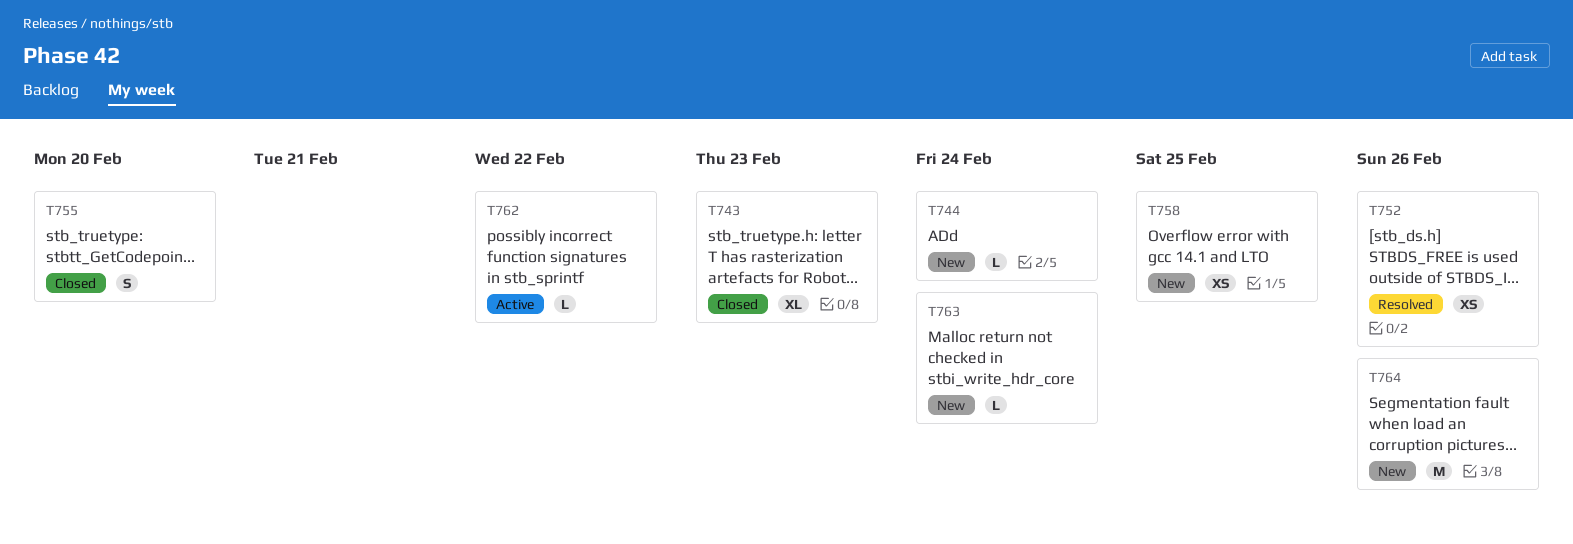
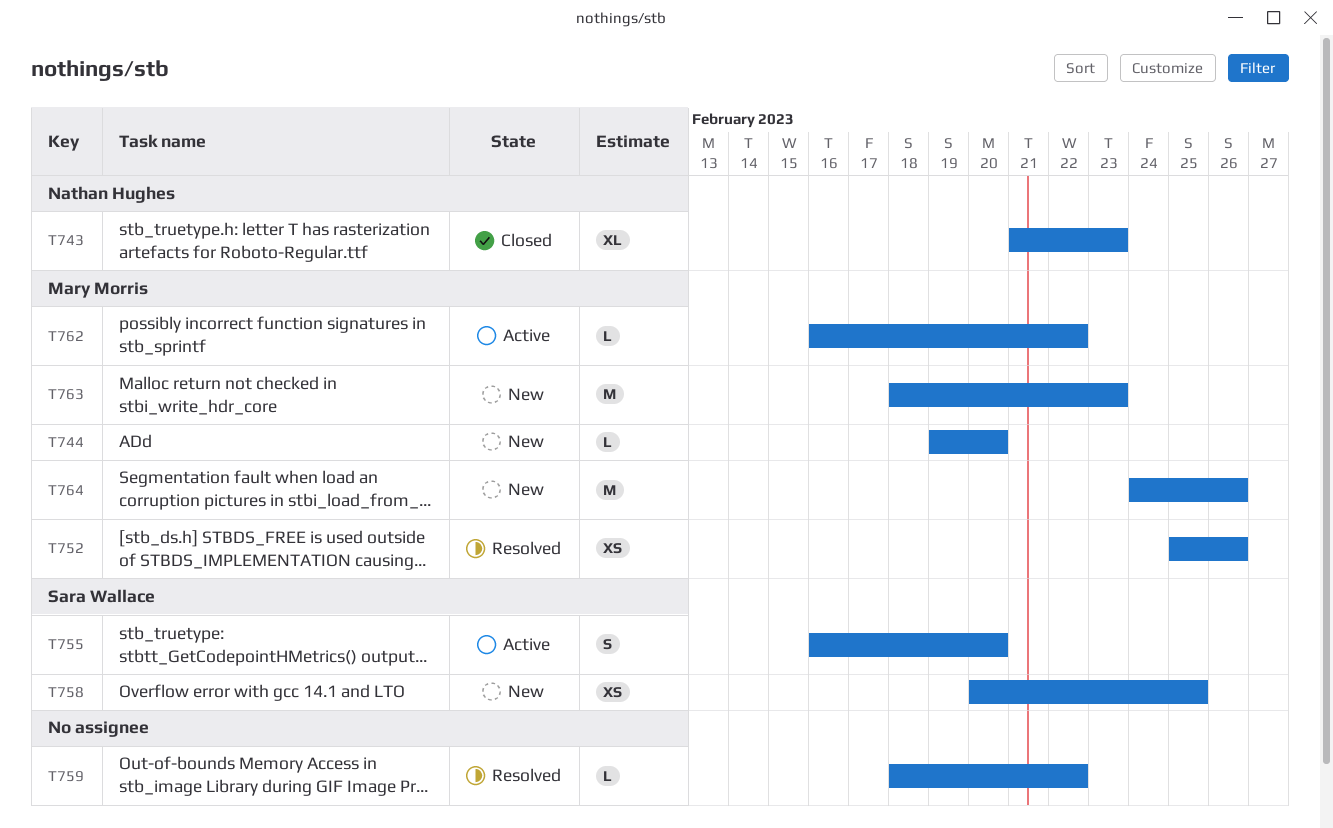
T744, due: Feb 24 -> Feb 20
T755, status: Closed -> Active
T759: none -> present
T763, estimate: L -> M
T763, due: Feb 24 -> Feb 23

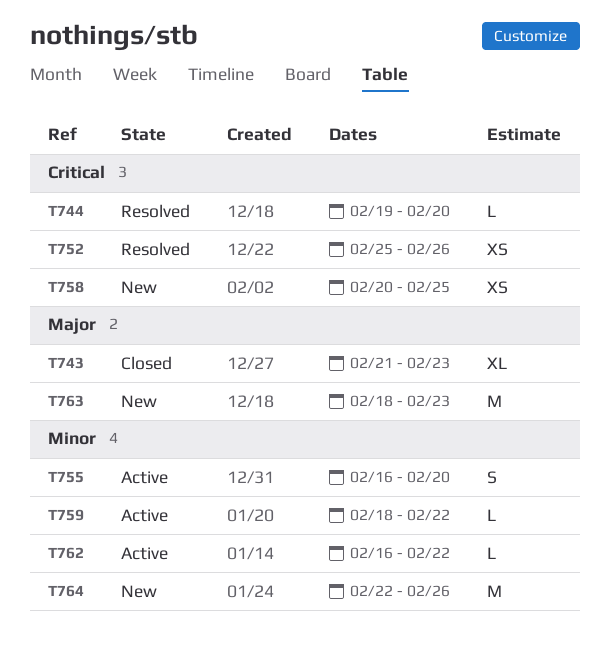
T744, status: New -> Resolved
T759, status: Resolved -> Active
T764, start: Feb 24 -> Feb 22

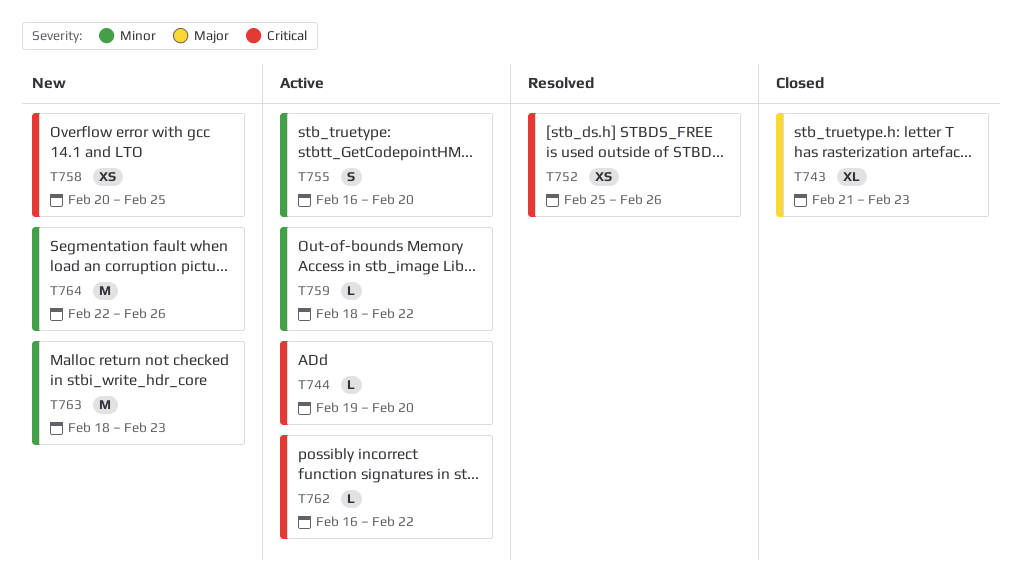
T744, status: Resolved -> Active
T762, priority: Minor -> Critical
T763, priority: Major -> Minor

